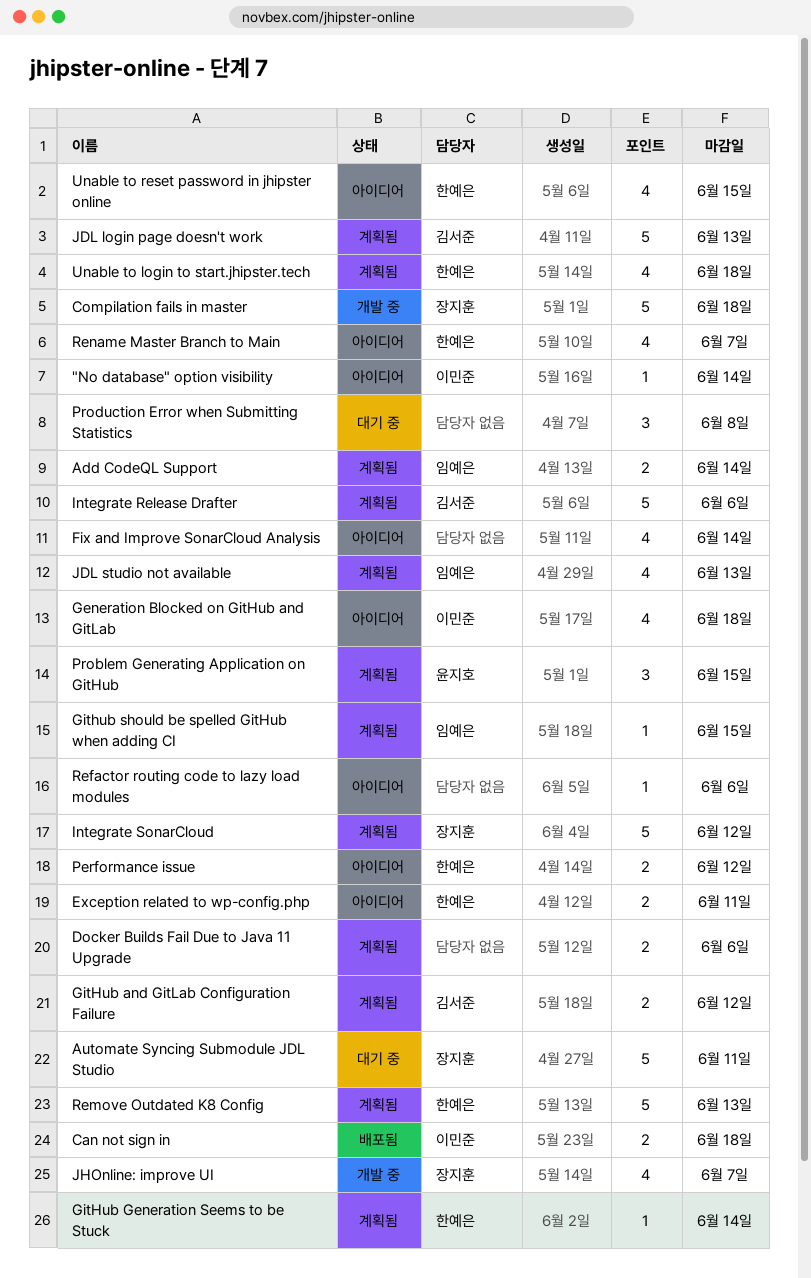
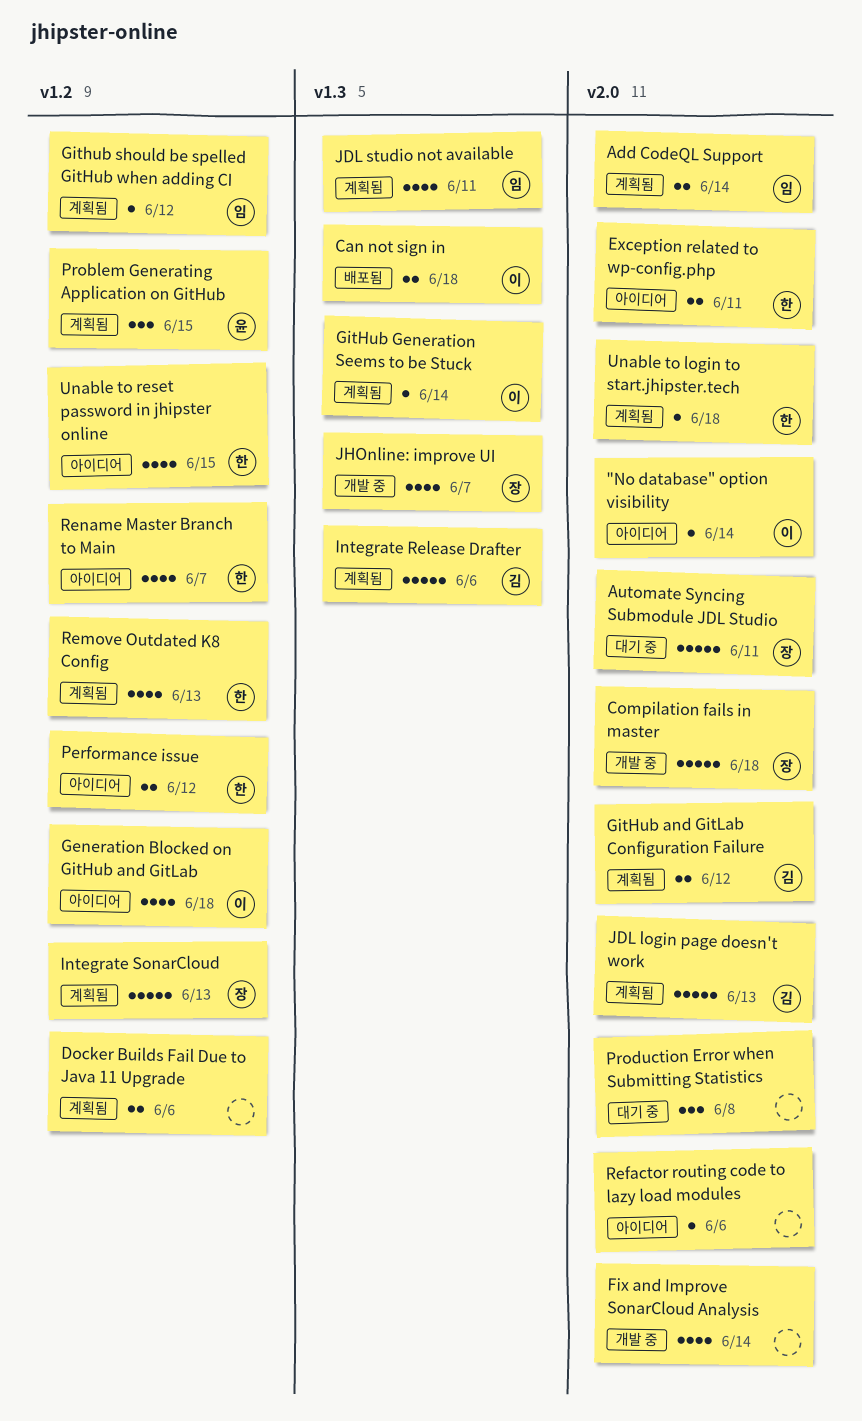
Fix and Improve SonarCloud Analysis, status: 아이디어 -> 개발 중
GitHub Generation Seems to be Stuck, owner: 한예은 -> 이민준
Github should be spelled GitHub when adding CI, due: Jun 15 -> Jun 12
Integrate SonarCloud, due: Jun 12 -> Jun 13
JDL studio not available, due: Jun 13 -> Jun 11
Remove Outdated K8 Config, estimate: 5 -> 4
Unable to login to start.jhipster.tech, estimate: 4 -> 1

